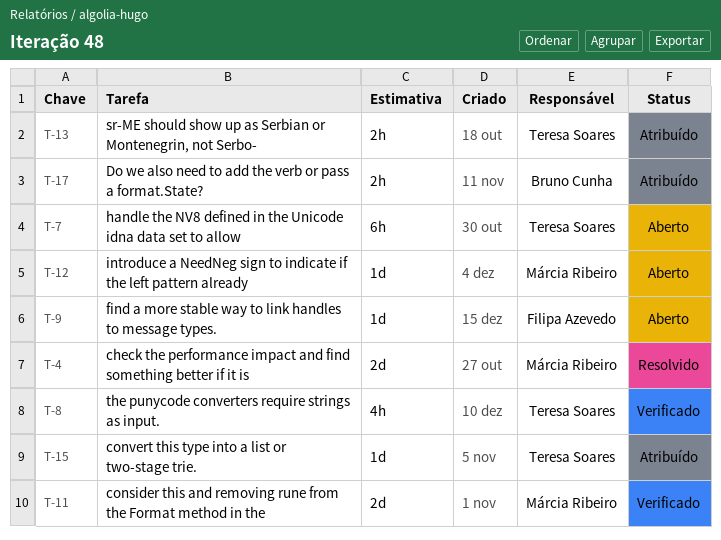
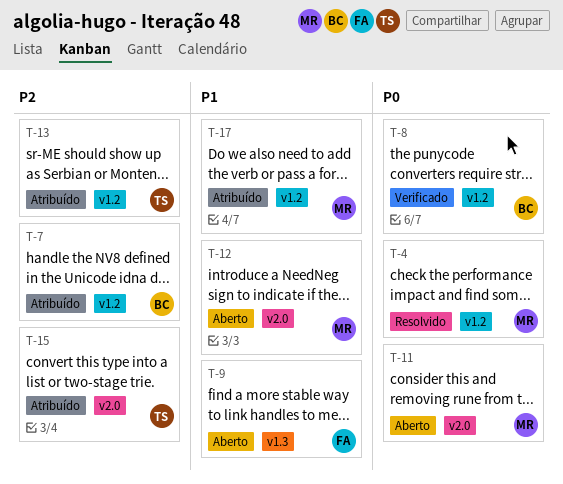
T-7, status: Aberto -> Atribuído
T-7, owner: Teresa Soares -> Bruno Cunha
T-8, owner: Teresa Soares -> Bruno Cunha
T-11, status: Verificado -> Aberto
T-17, owner: Bruno Cunha -> Márcia Ribeiro

